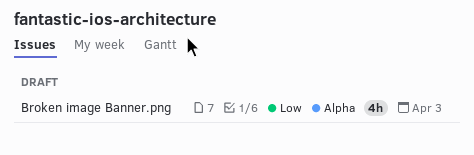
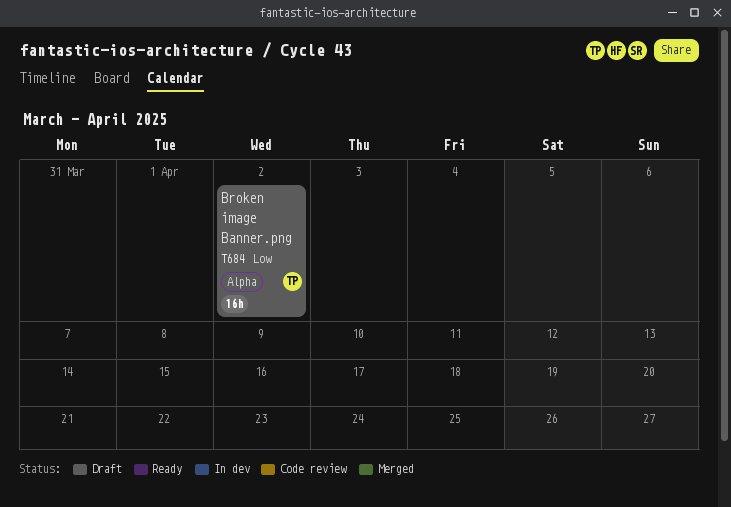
Broken image Banner.png, estimate: 4h -> 16h
Broken image Banner.png, due: Apr 3 -> Apr 2

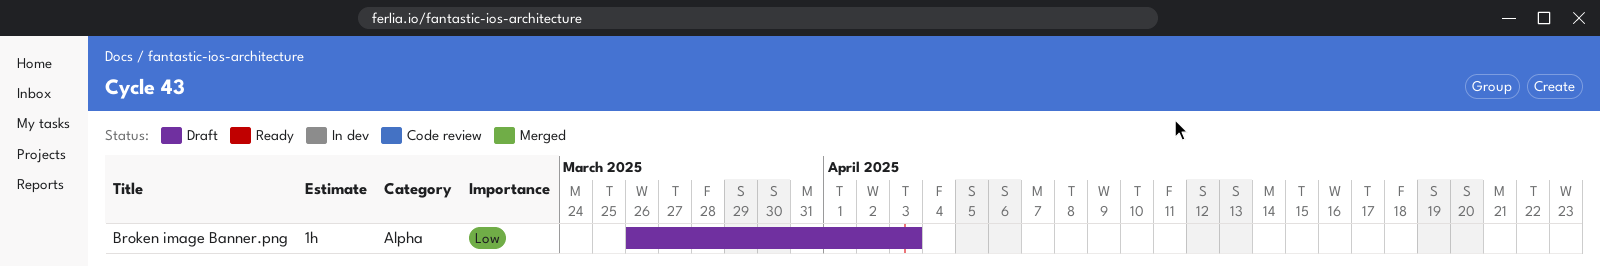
Broken image Banner.png, estimate: 16h -> 1h
Broken image Banner.png, due: Apr 2 -> Apr 3

